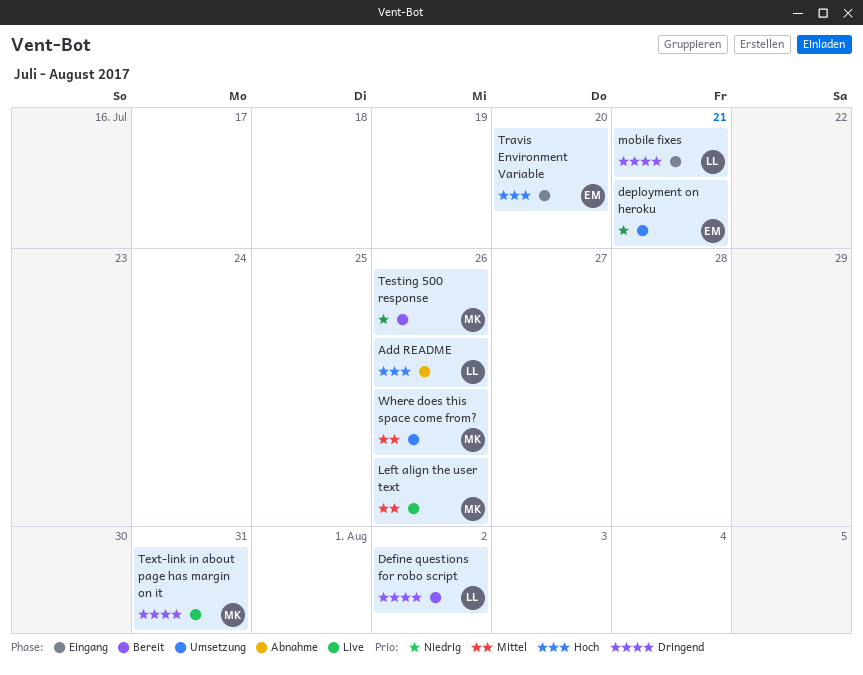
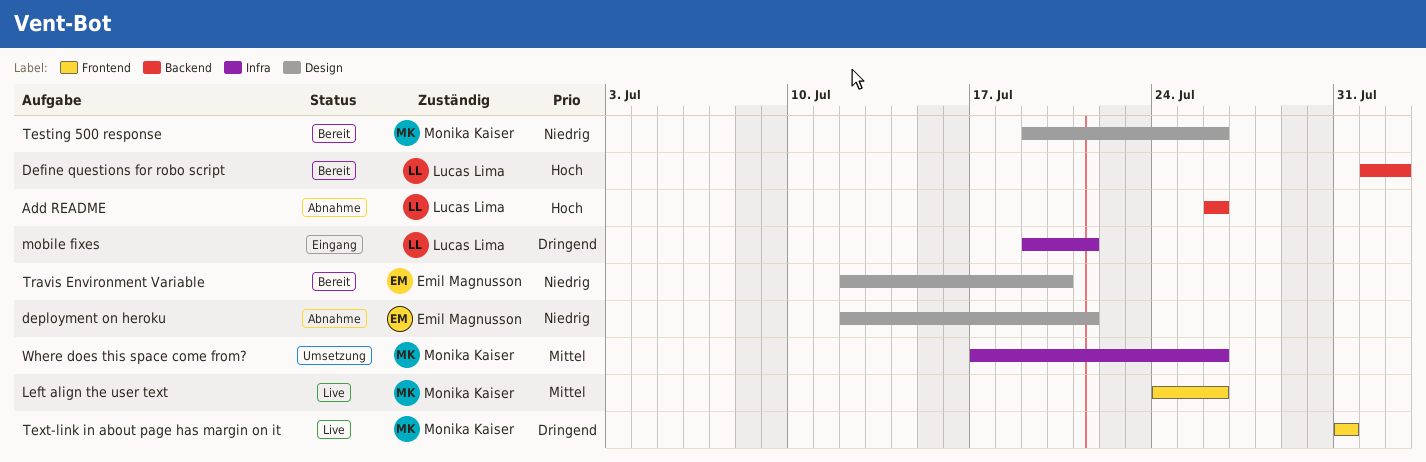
Define questions for robo script, priority: Dringend -> Hoch
deployment on heroku, status: Umsetzung -> Abnahme
Travis Environment Variable, status: Eingang -> Bereit
Travis Environment Variable, priority: Hoch -> Niedrig

